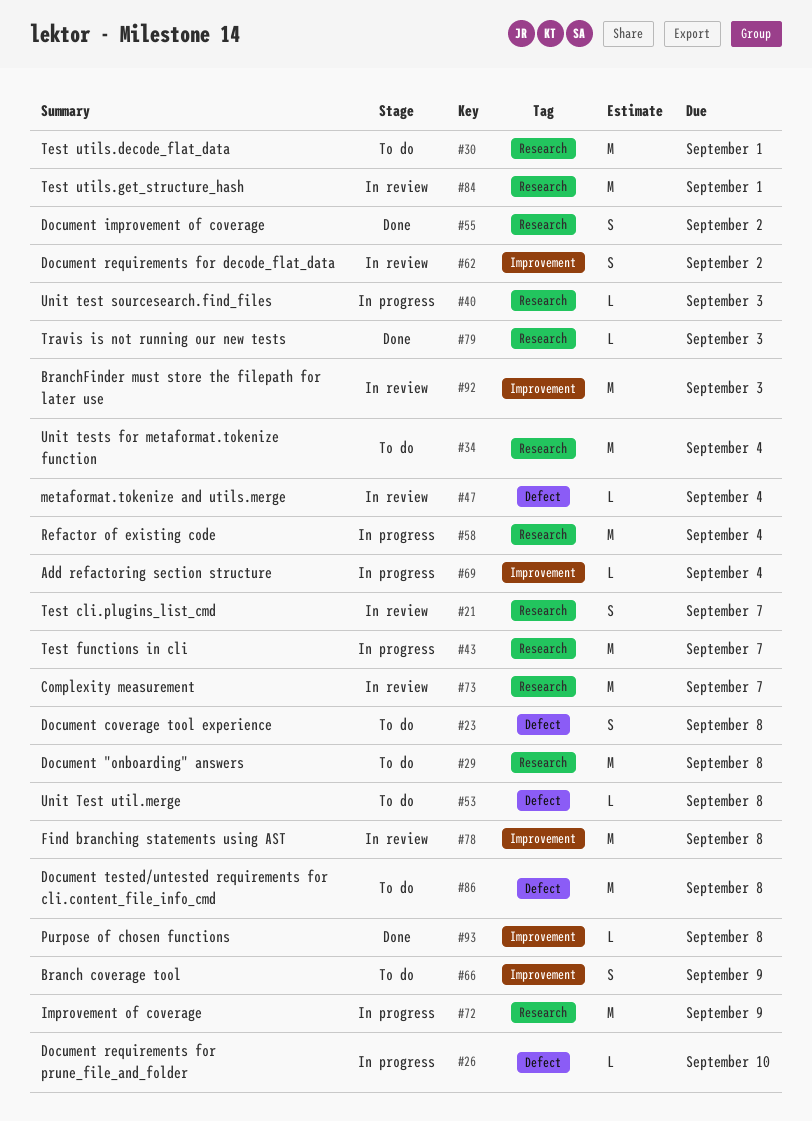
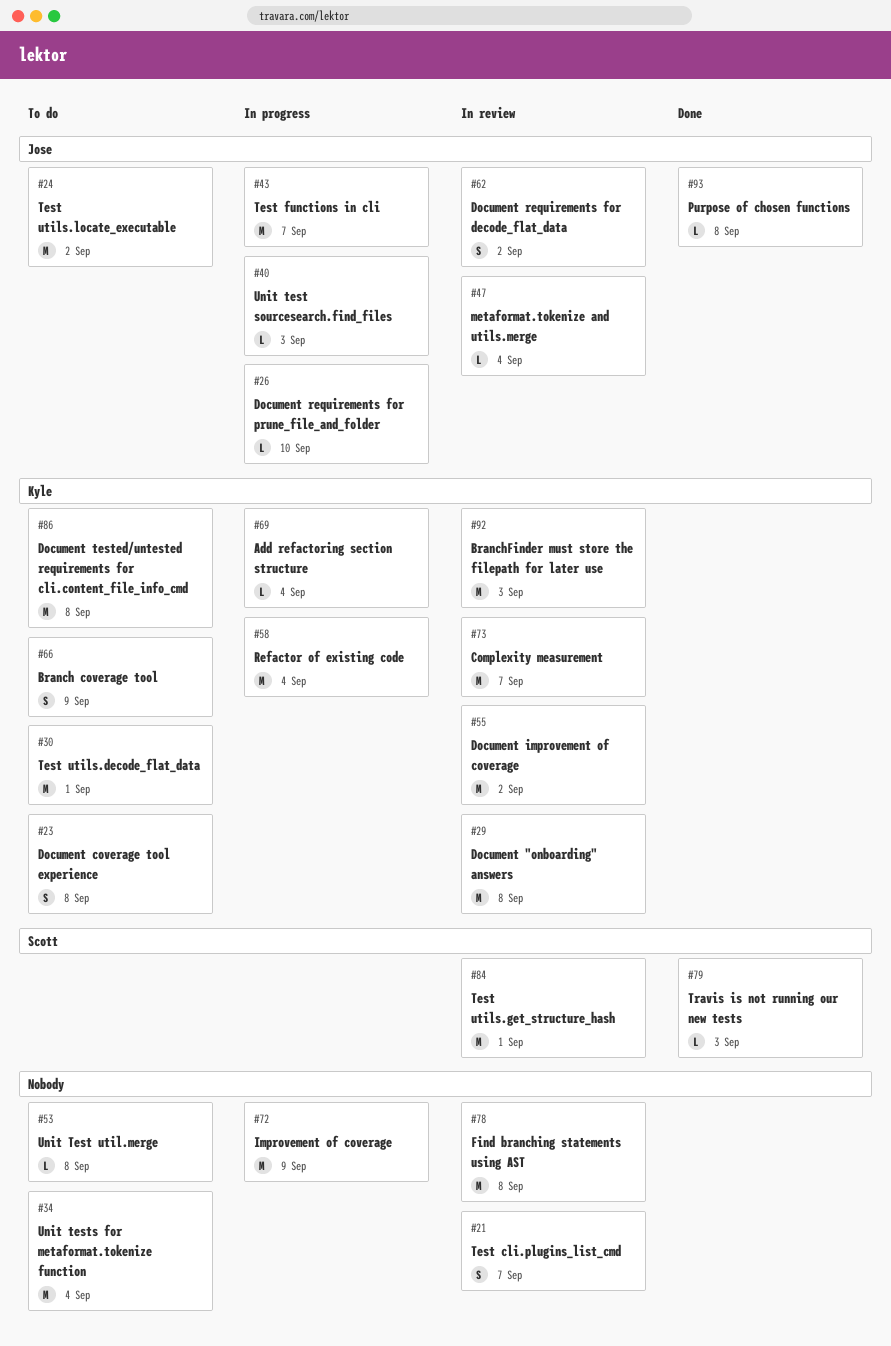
#24: none -> present
#29, status: To do -> In review
#55, status: Done -> In review
#55, estimate: S -> M

